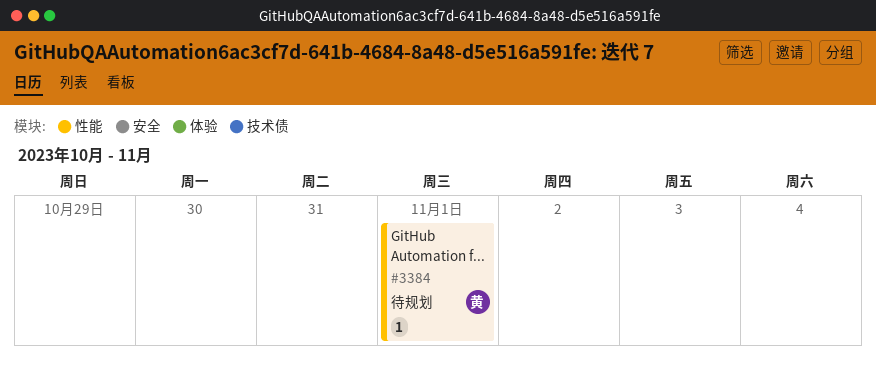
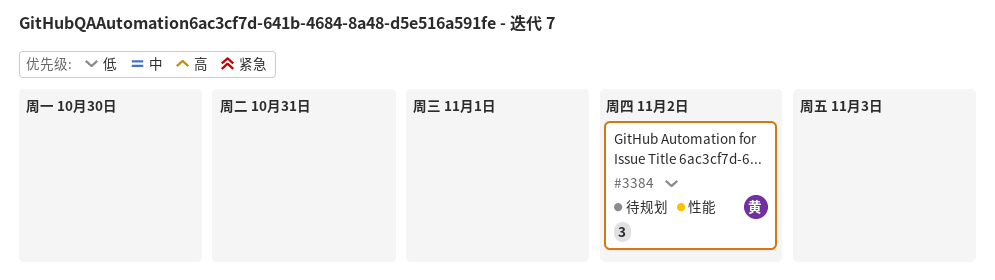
#3384, estimate: 1 -> 3
#3384, due: Nov 1 -> Nov 2

